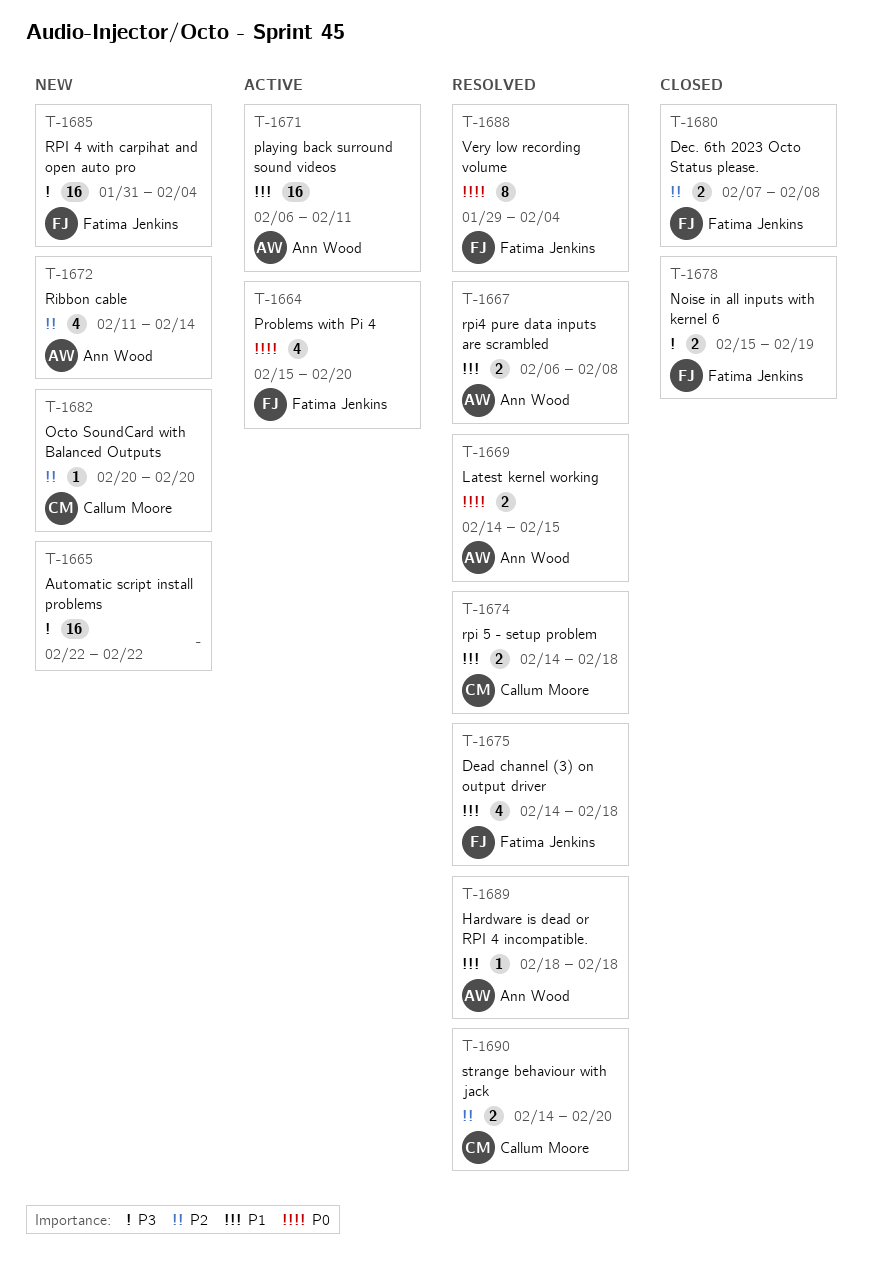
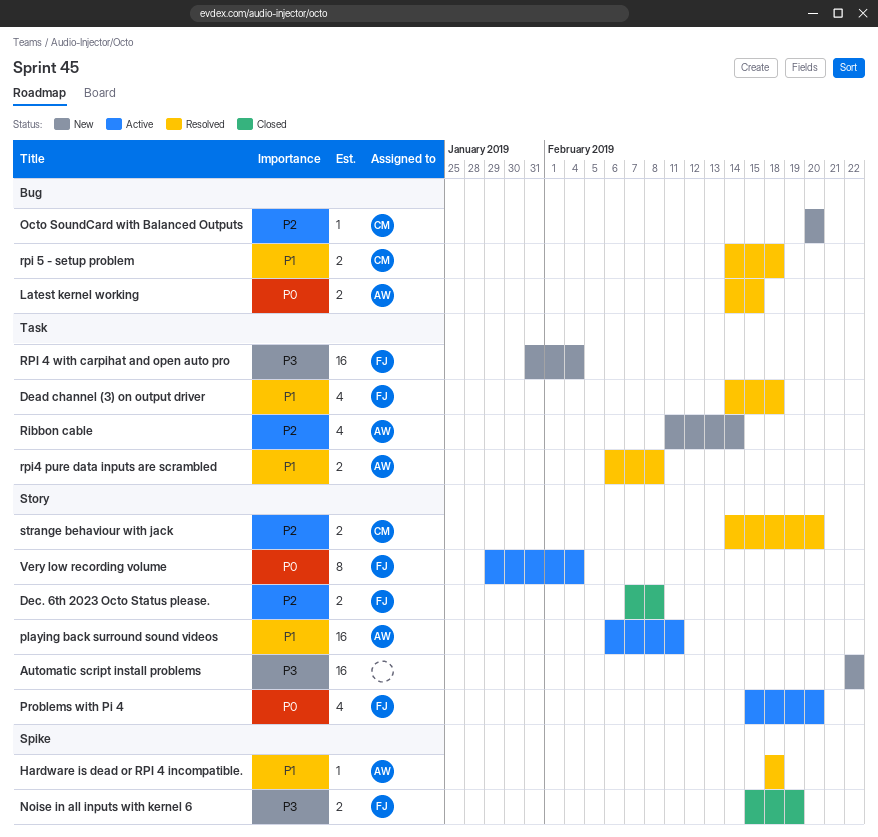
Very low recording volume, status: Resolved -> Active

